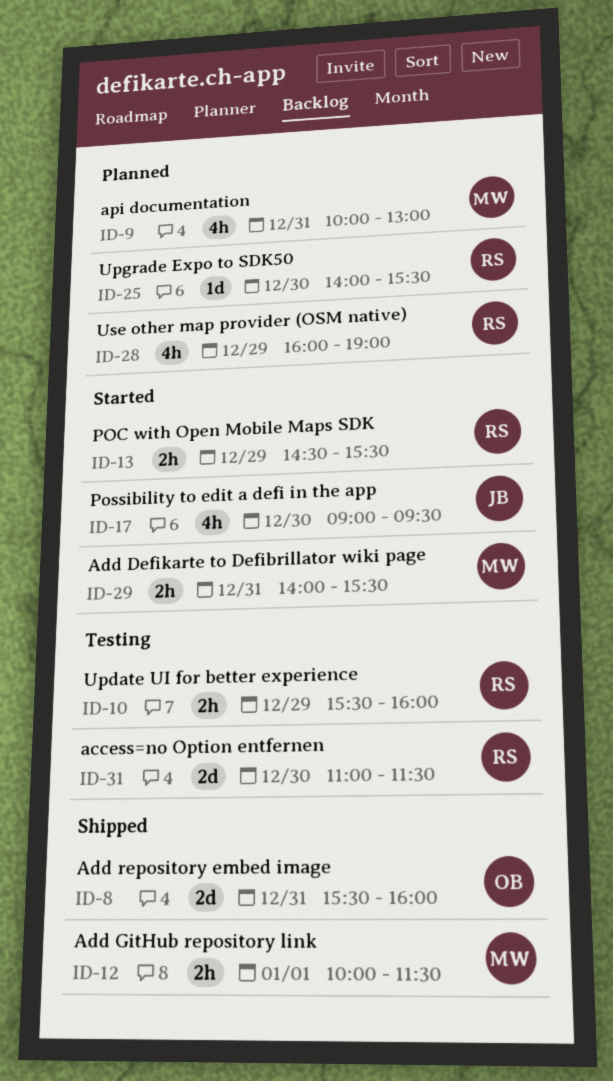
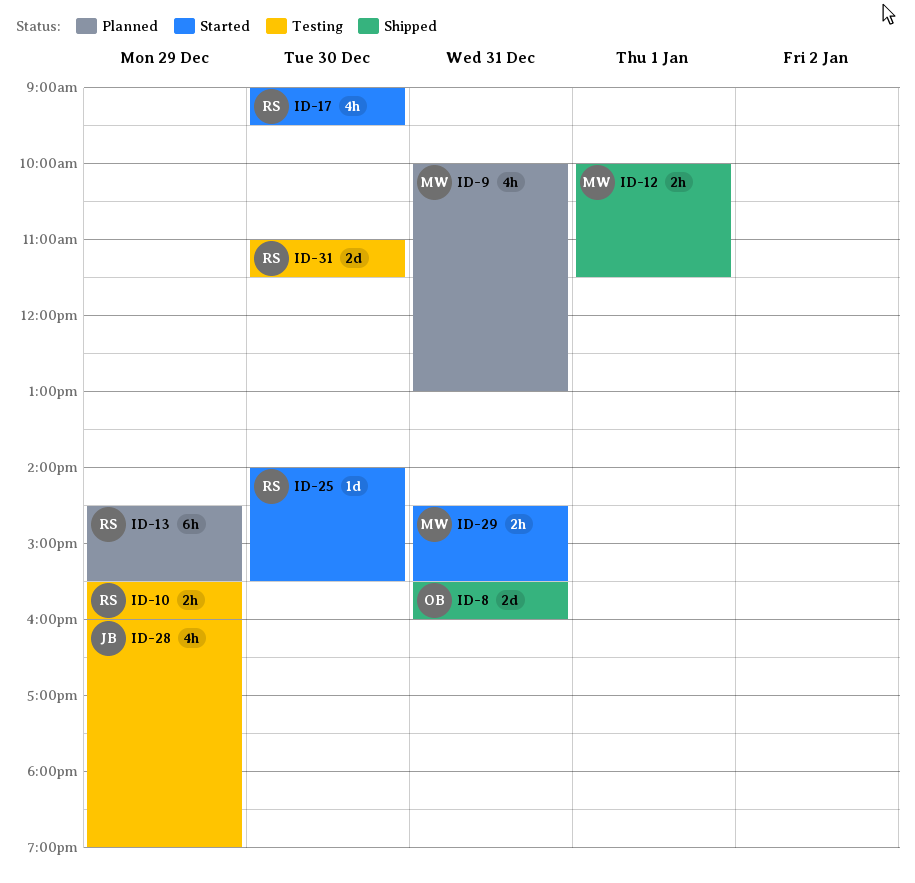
ID-13, status: Started -> Planned
ID-13, estimate: 2h -> 6h
ID-17, owner: JB -> RS
ID-25, status: Planned -> Started
ID-28, status: Planned -> Testing
ID-28, owner: RS -> JB
ID-29, begins: 14:00 -> 14:30

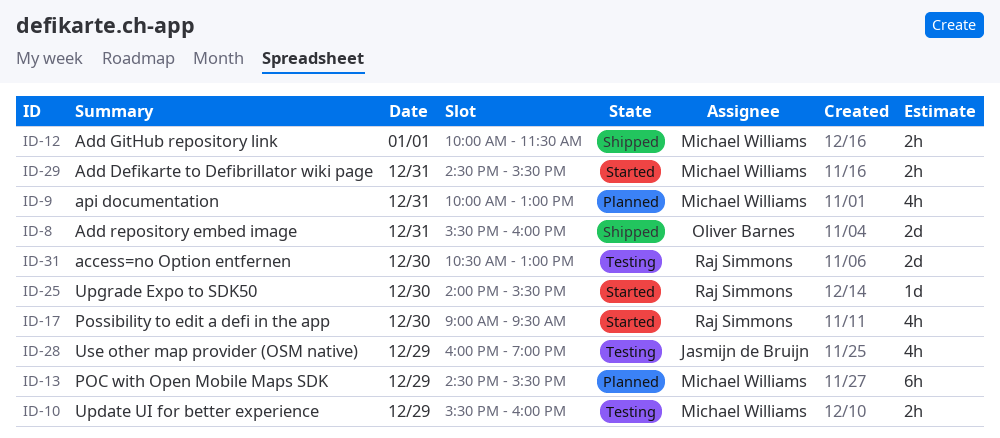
ID-10, owner: Raj Simmons -> Michael Williams
ID-13, owner: Raj Simmons -> Michael Williams
ID-31, begins: 11:00 -> 10:30
ID-31, ends: 11:30 -> 13:00

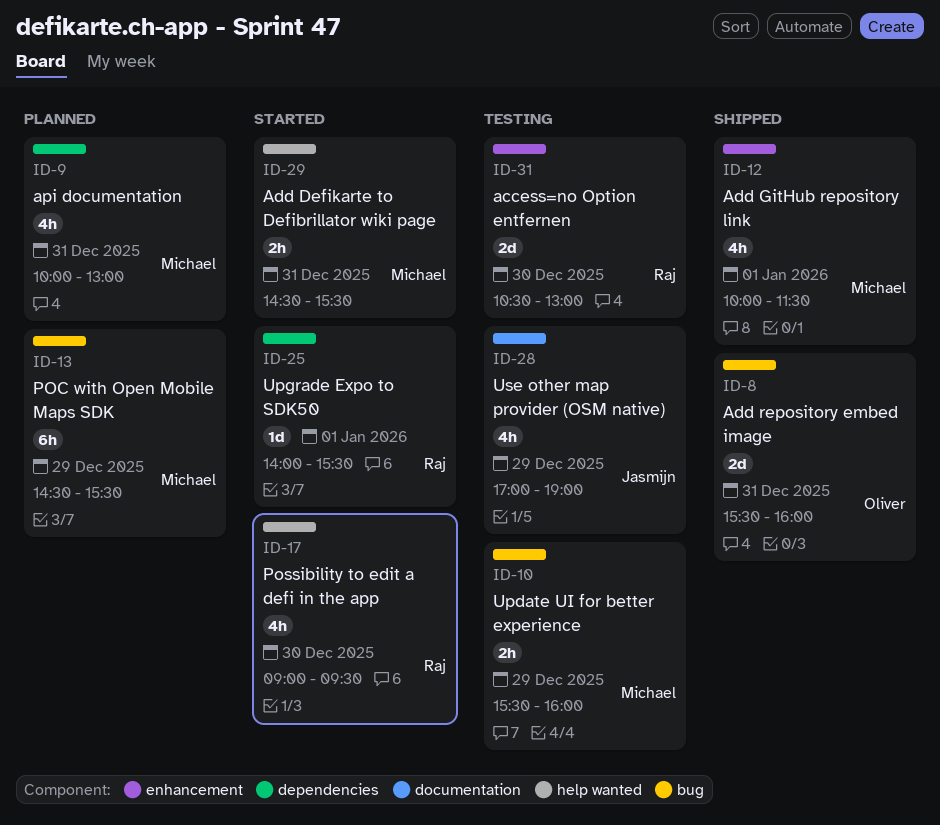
ID-12, estimate: 2h -> 4h
ID-25, day: Dec 30 -> Jan 1
ID-28, begins: 16:00 -> 17:00

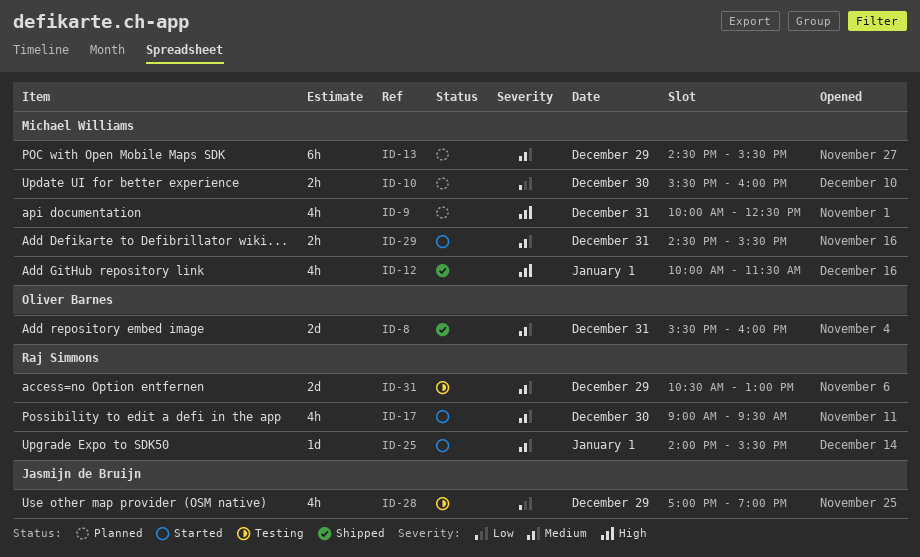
ID-9, ends: 13:00 -> 12:30
ID-10, status: Testing -> Planned
ID-10, day: Dec 29 -> Dec 30
ID-31, day: Dec 30 -> Dec 29

